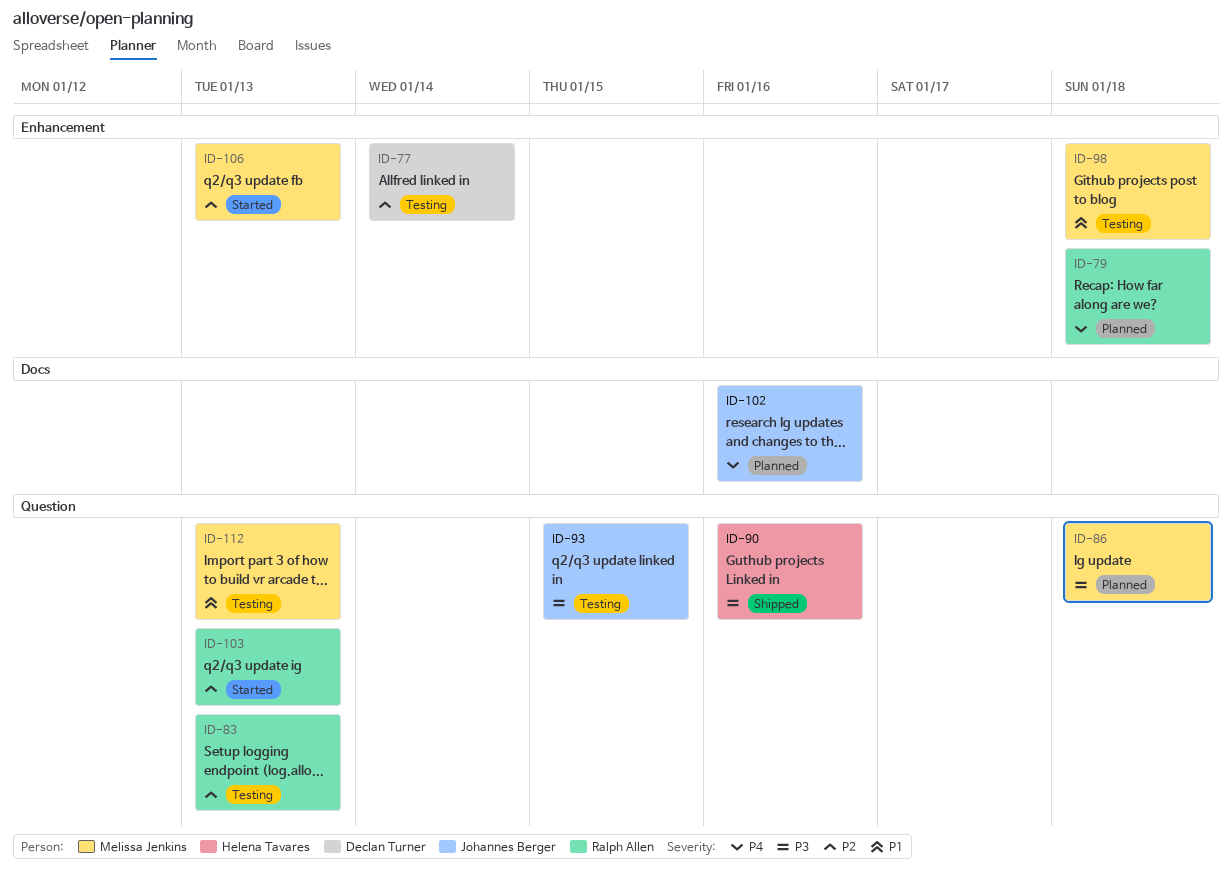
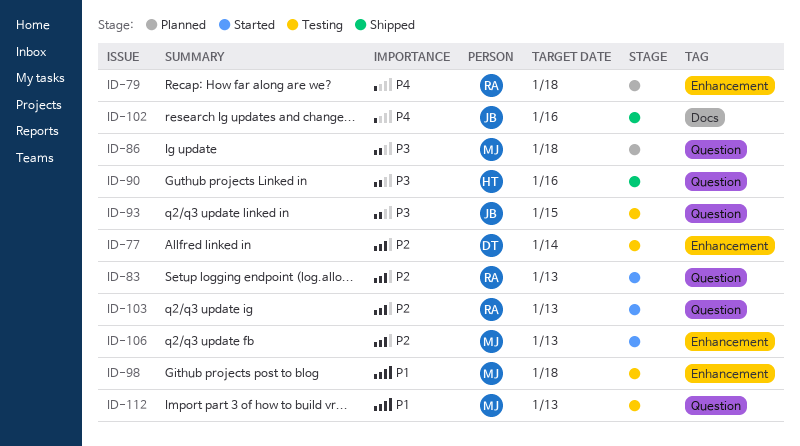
ID-83, status: Testing -> Started
ID-102, status: Planned -> Shipped

